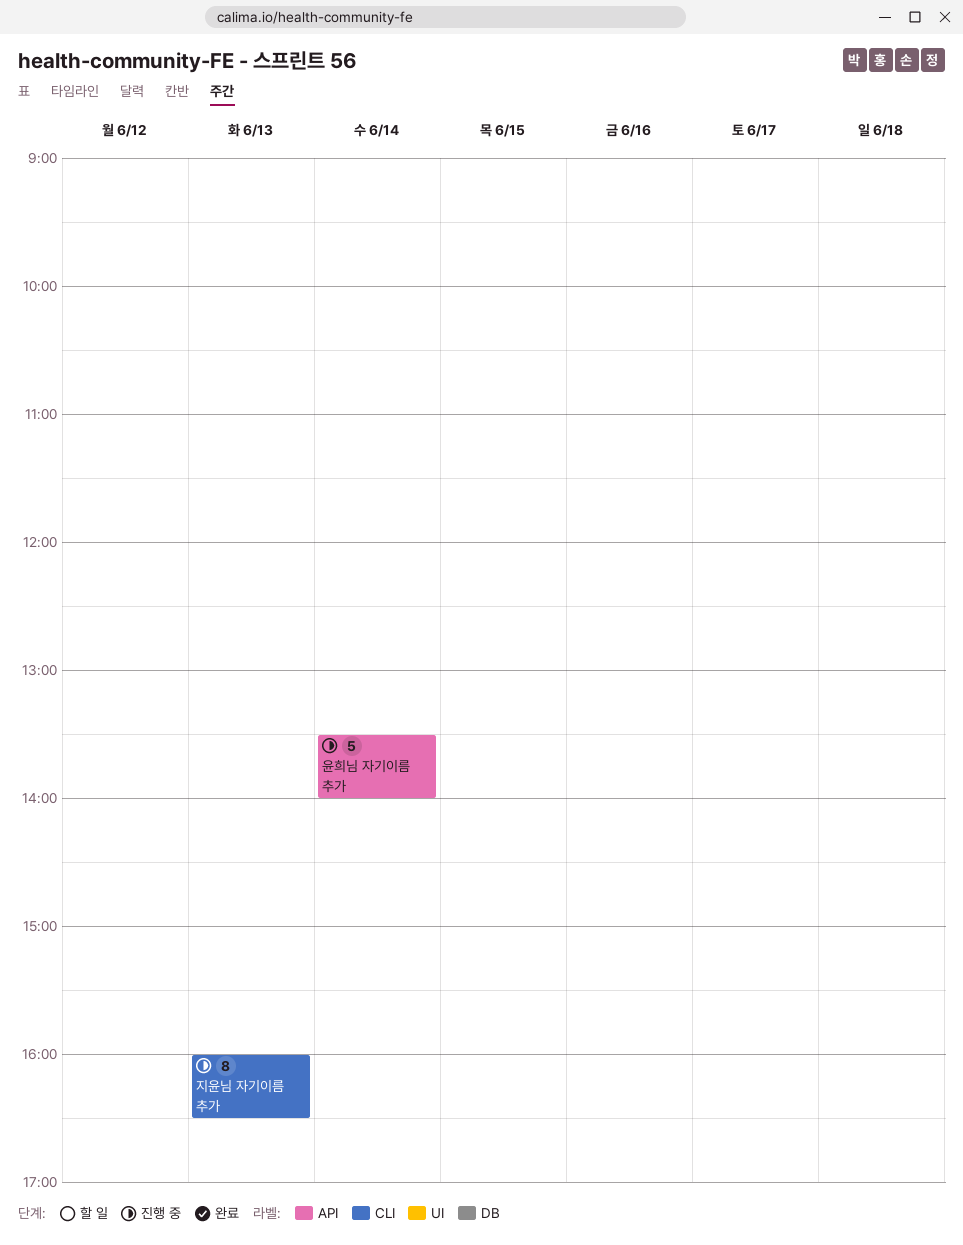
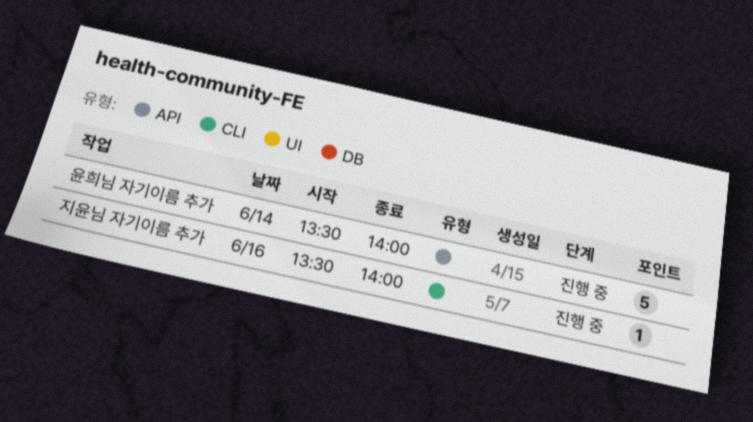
지윤님 자기이름 추가, estimate: 8 -> 1
지윤님 자기이름 추가, day: Jun 13 -> Jun 16
지윤님 자기이름 추가, begins: 16:00 -> 13:30
지윤님 자기이름 추가, ends: 16:30 -> 14:00

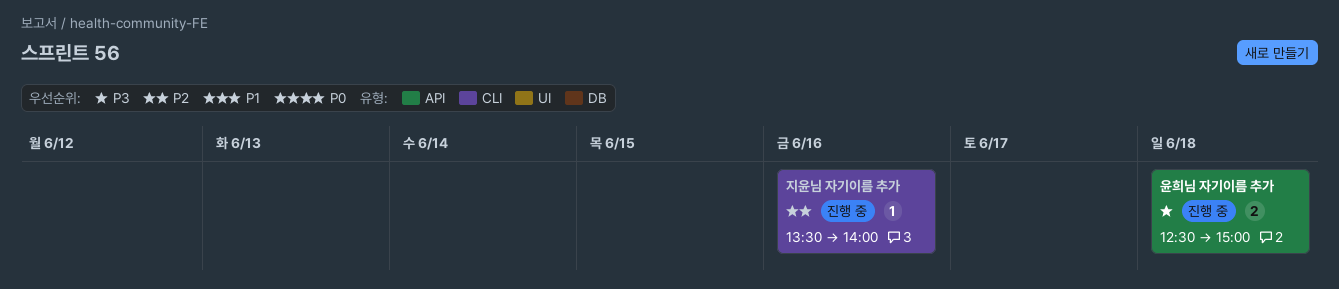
윤희님 자기이름 추가, estimate: 5 -> 2
윤희님 자기이름 추가, day: Jun 14 -> Jun 18
윤희님 자기이름 추가, begins: 13:30 -> 12:30
윤희님 자기이름 추가, ends: 14:00 -> 15:00

